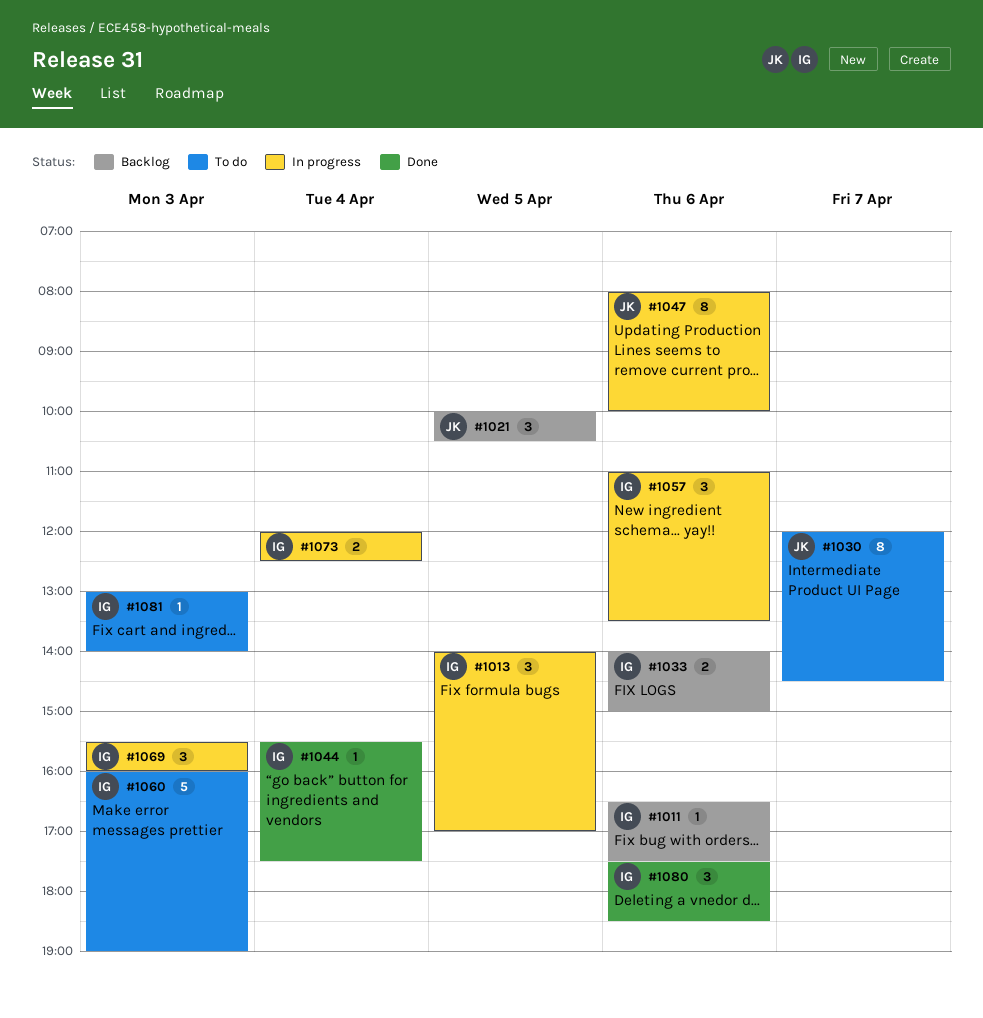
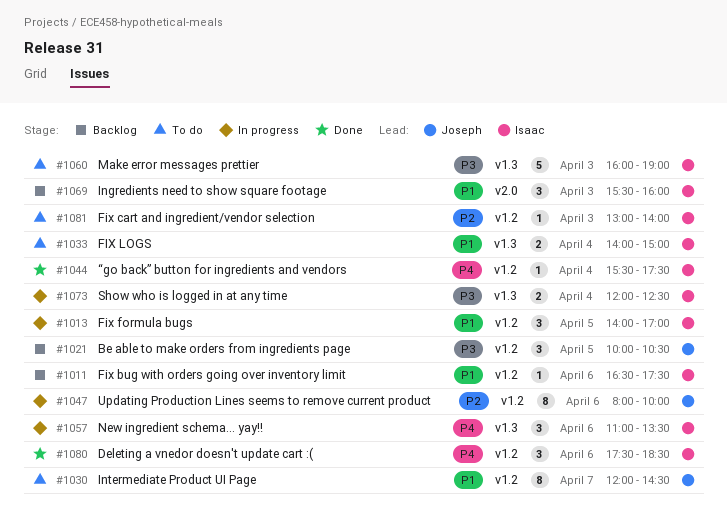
#1033, status: Backlog -> To do
#1033, day: Apr 6 -> Apr 4
#1069, status: In progress -> Backlog

